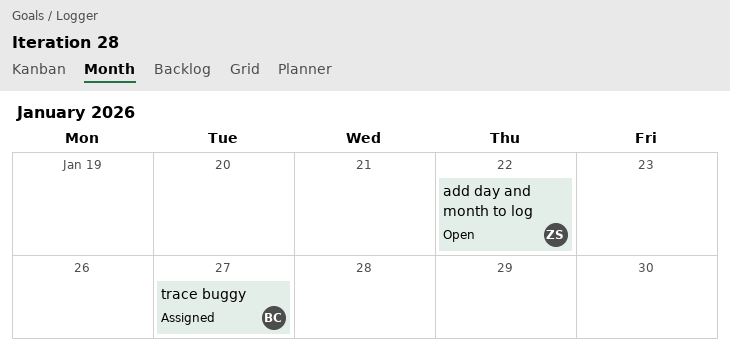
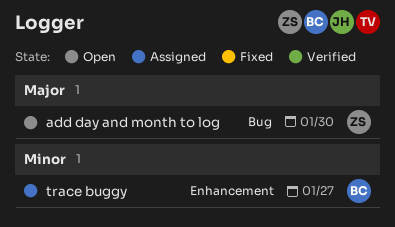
add day and month to log, due: Jan 22 -> Jan 30

